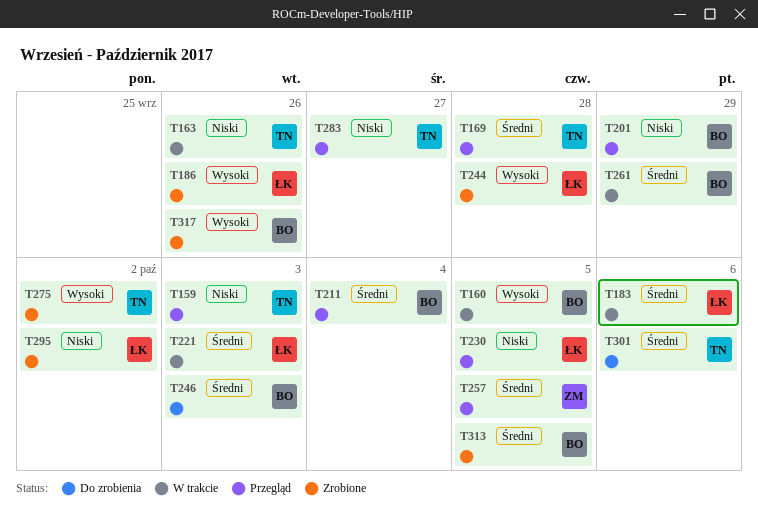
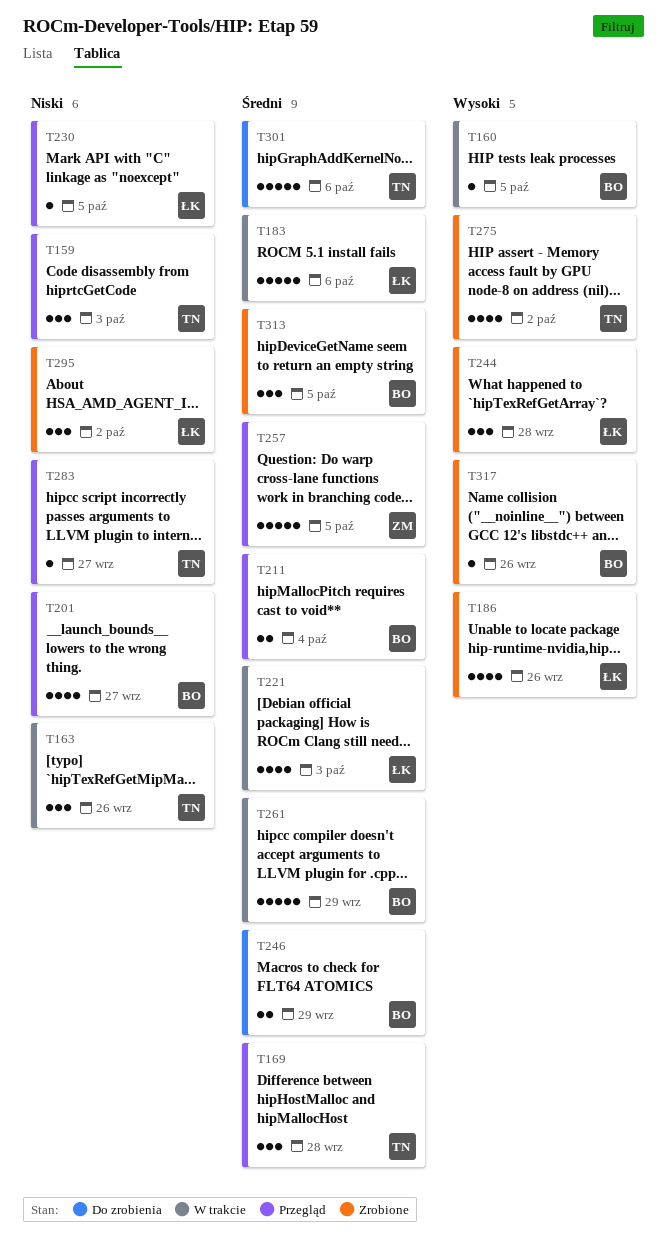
T201, due: Sep 29 -> Sep 27
T246, due: Oct 3 -> Sep 29

